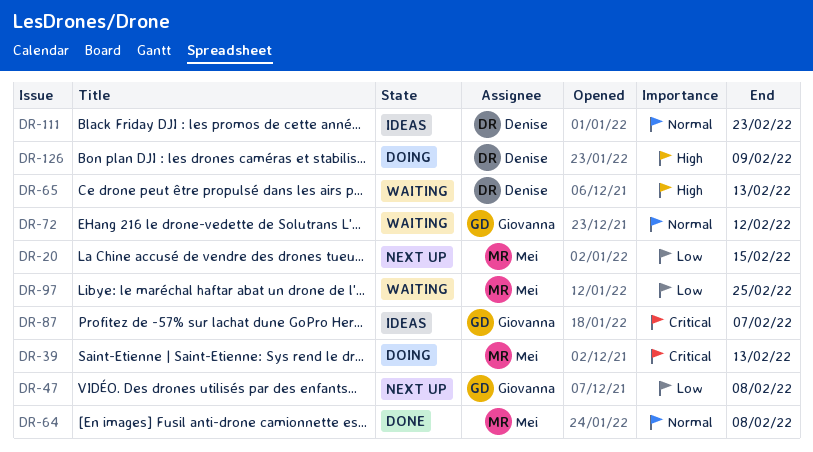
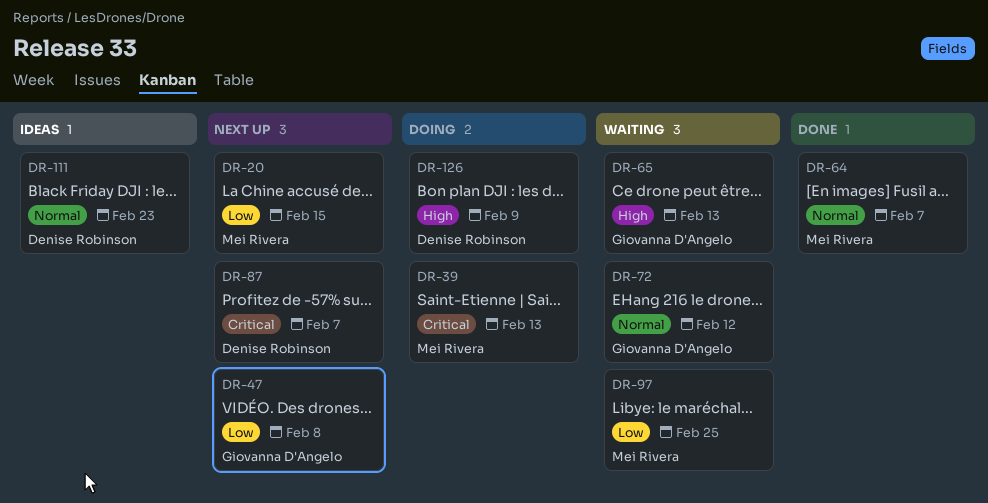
DR-64, due: Feb 8 -> Feb 7
DR-65, owner: Denise Robinson -> Giovanna D'Angelo
DR-87, status: Ideas -> Next up
DR-87, owner: Giovanna D'Angelo -> Denise Robinson

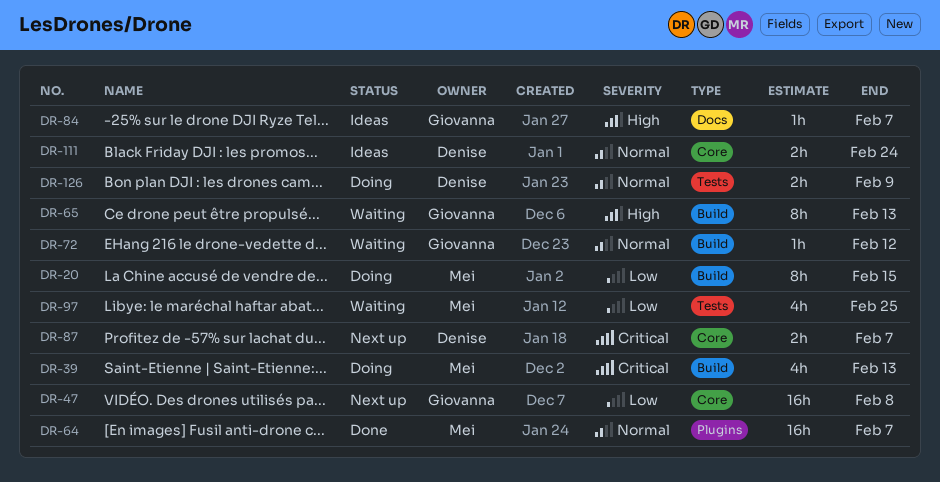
DR-20, status: Next up -> Doing
DR-84: none -> present
DR-111, due: Feb 23 -> Feb 24
DR-126, priority: High -> Normal

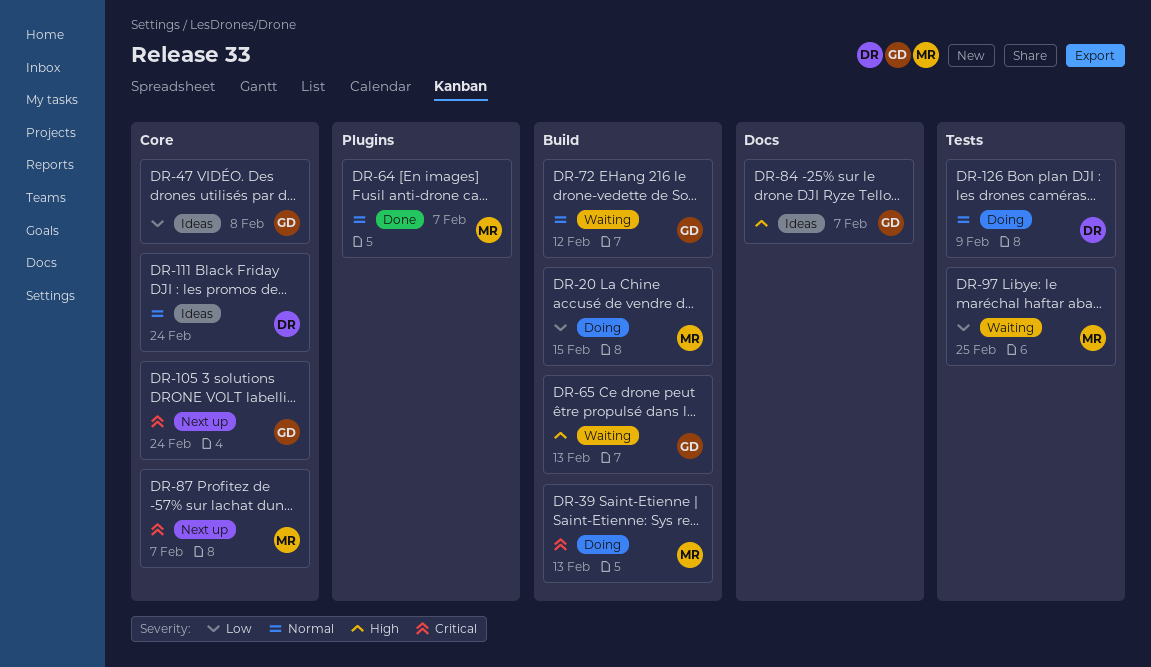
DR-47, status: Next up -> Ideas
DR-87, owner: Denise -> Mei
DR-105: none -> present

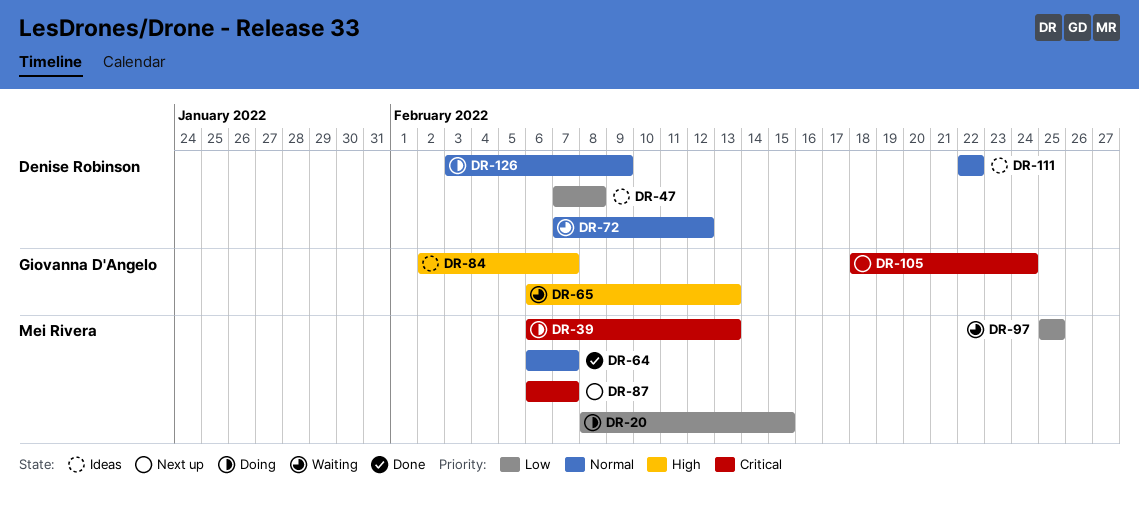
DR-47, owner: Giovanna D'Angelo -> Denise Robinson
DR-72, owner: Giovanna D'Angelo -> Denise Robinson
DR-111, due: Feb 24 -> Feb 22

